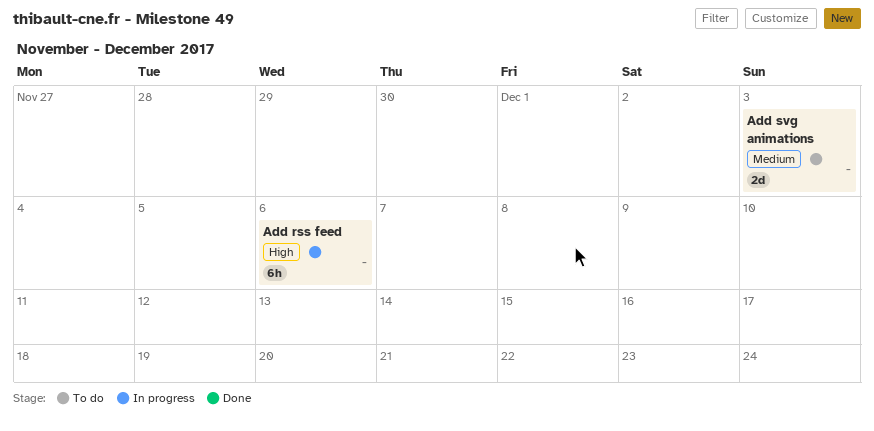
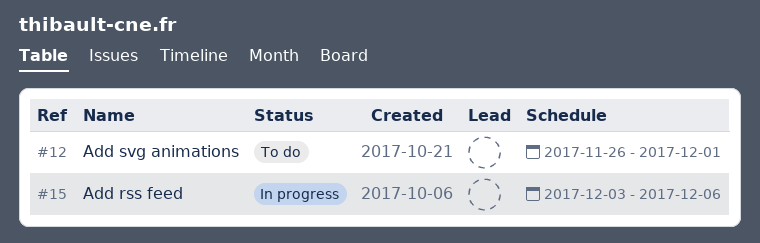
Add svg animations, due: Dec 3 -> Dec 1

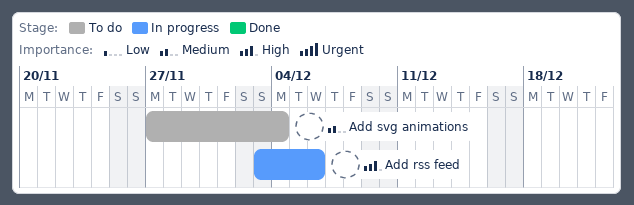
Add svg animations, start: Nov 26 -> Nov 27
Add svg animations, due: Dec 1 -> Dec 4

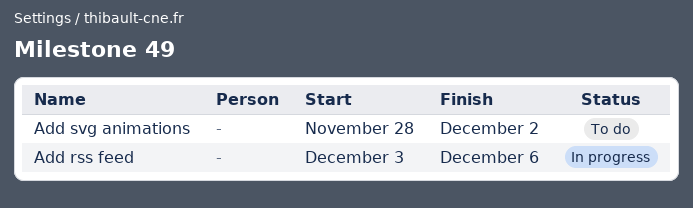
Add svg animations, start: Nov 27 -> Nov 28
Add svg animations, due: Dec 4 -> Dec 2

